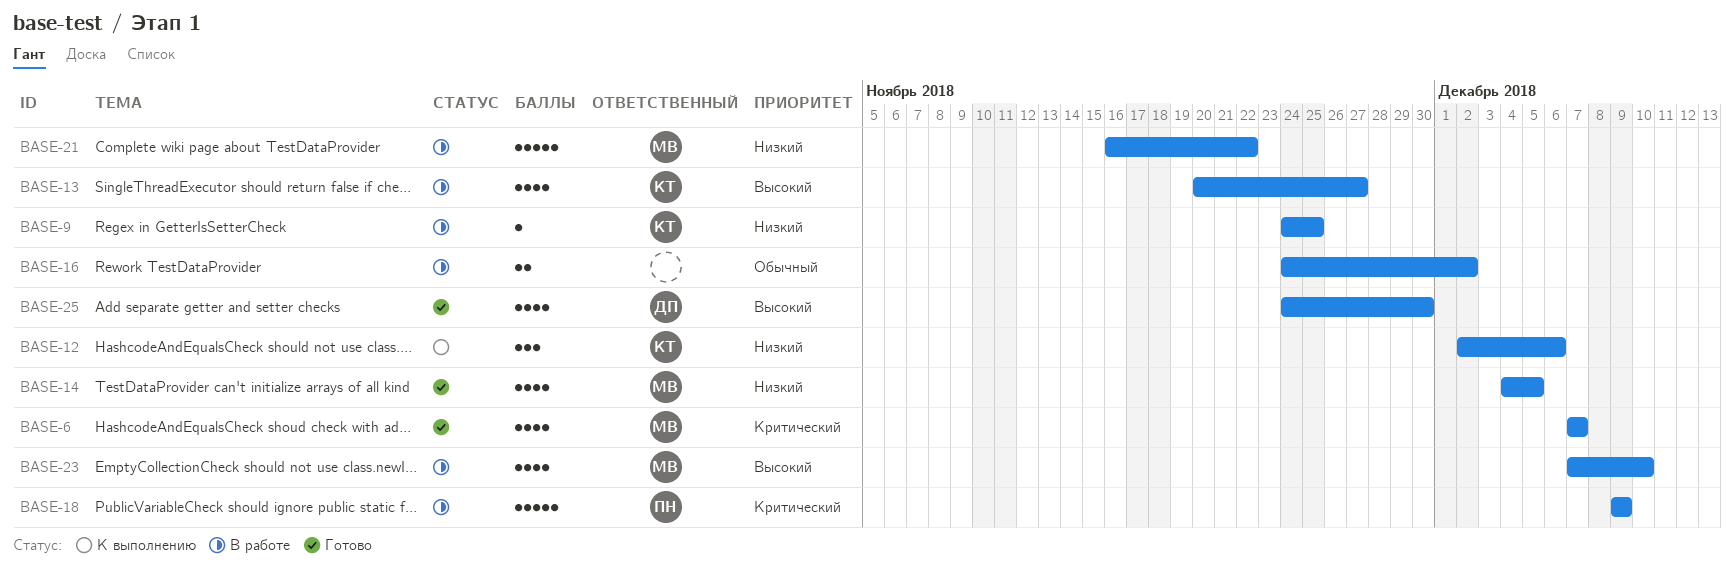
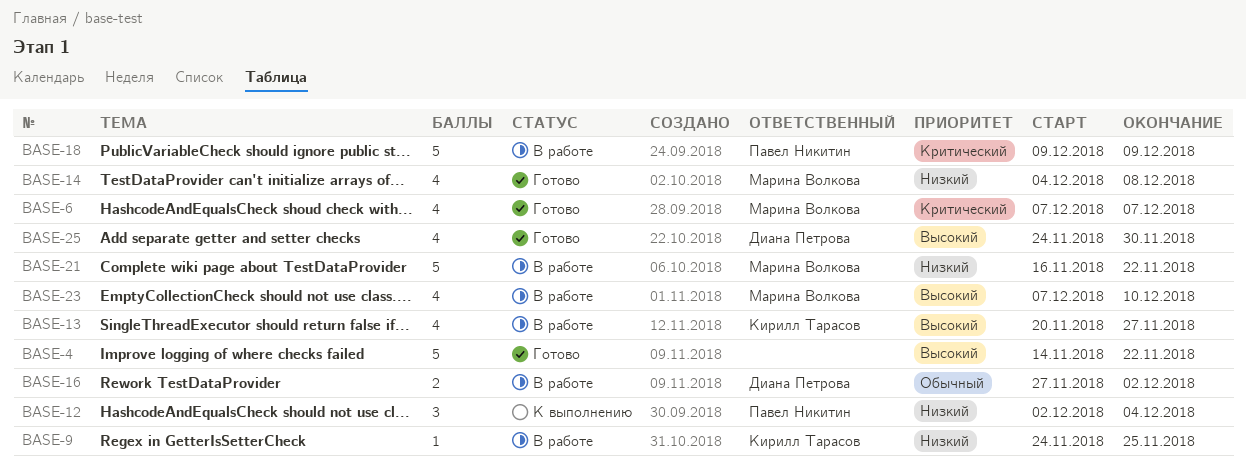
BASE-4: none -> present
BASE-12, owner: Кирилл Тарасов -> Павел Никитин
BASE-12, due: Dec 6 -> Dec 4
BASE-14, due: Dec 5 -> Dec 8
BASE-16, owner: none -> Диана Петрова
BASE-16, start: Nov 24 -> Nov 27

